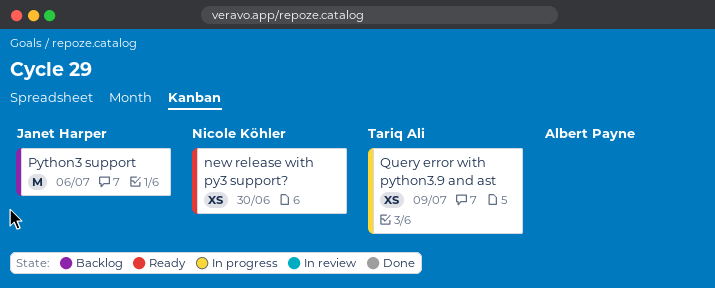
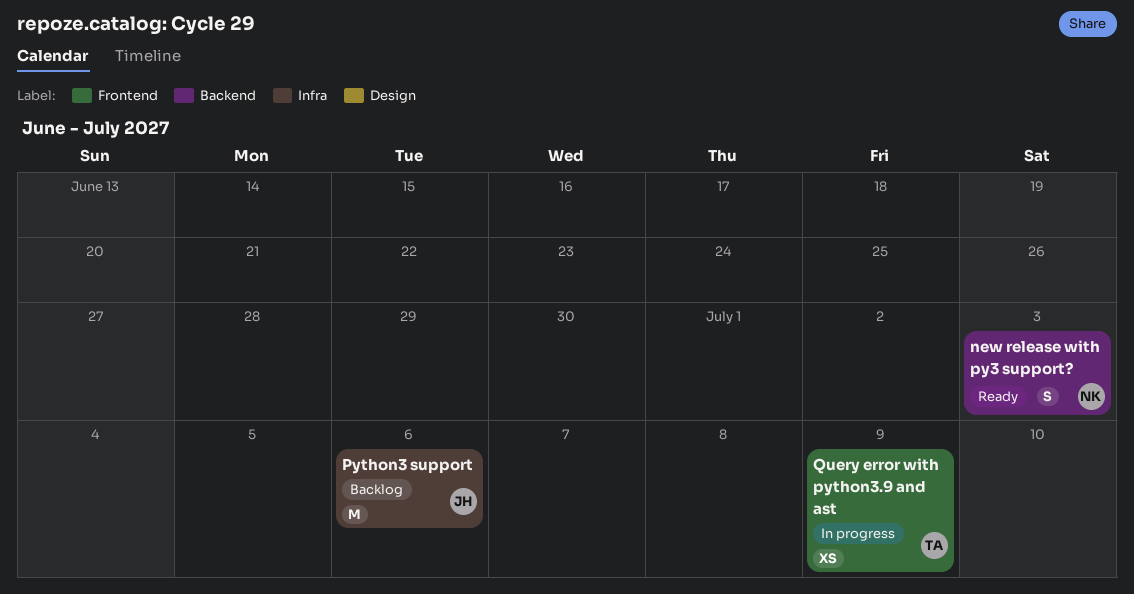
new release with py3 support?, estimate: XS -> S
new release with py3 support?, due: Jun 30 -> Jul 3

